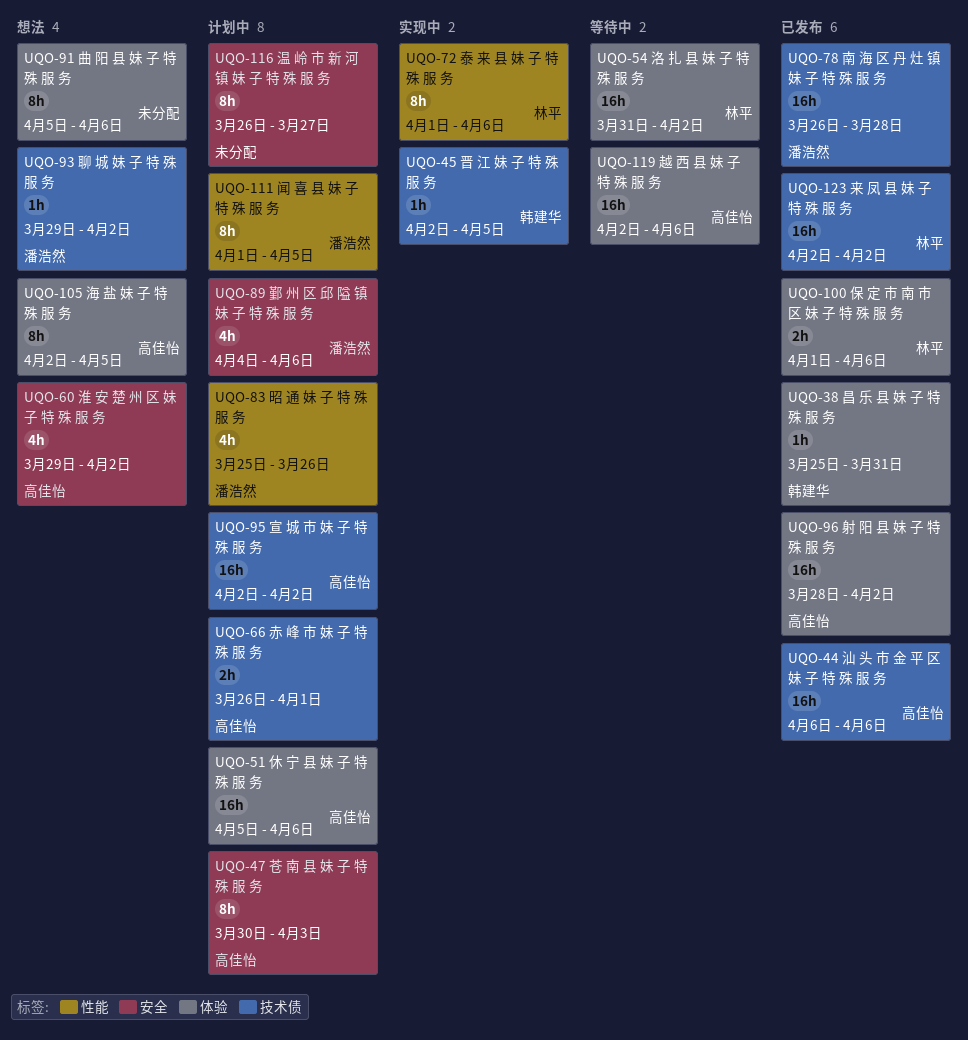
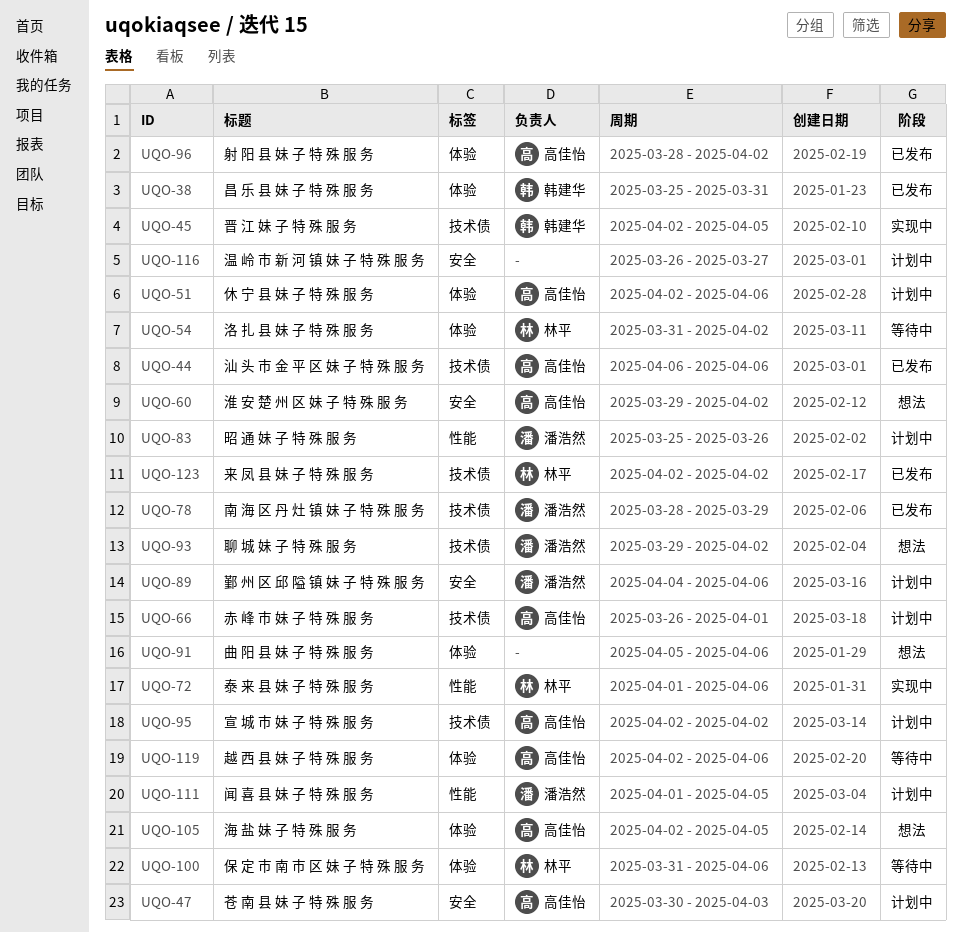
UQO-51, start: Apr 5 -> Apr 2
UQO-78, start: Mar 26 -> Mar 28
UQO-78, due: Mar 28 -> Mar 29
UQO-100, status: 已发布 -> 等待中
UQO-100, start: Apr 1 -> Mar 31

